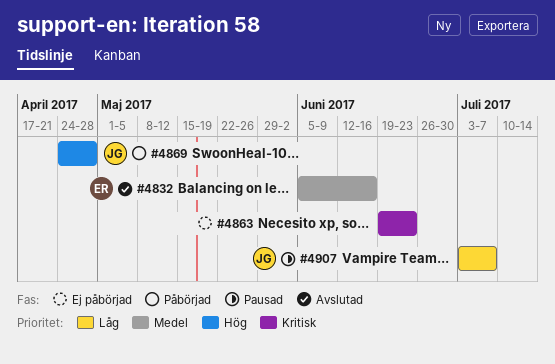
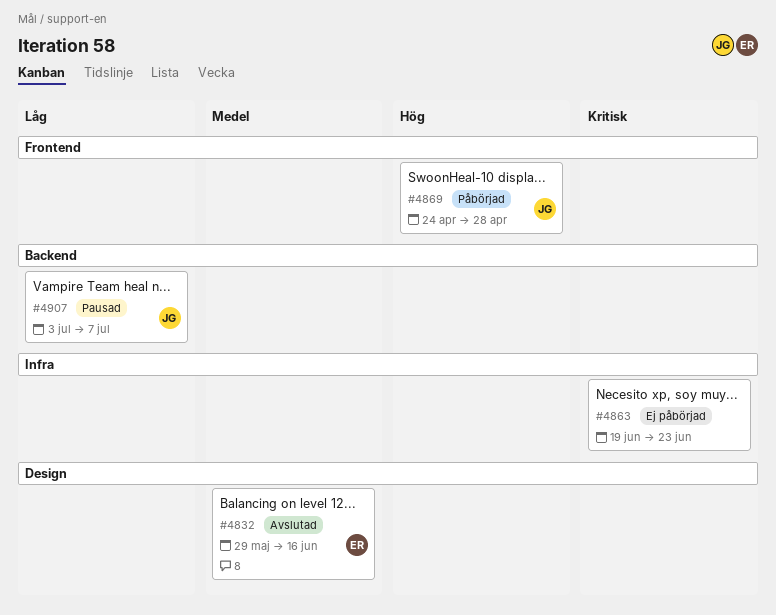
#4832, start: Jun 5 -> May 29

